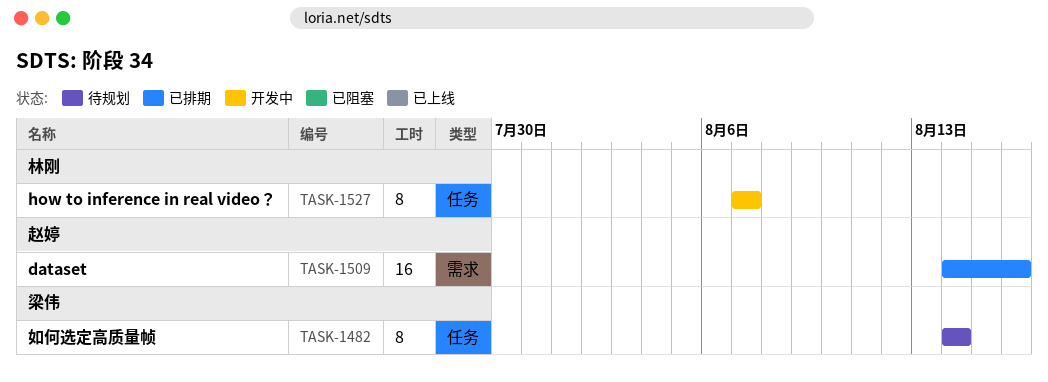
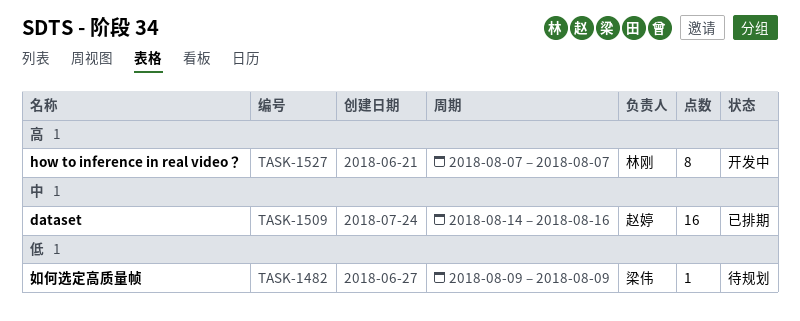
TASK-1482, estimate: 8 -> 1
TASK-1482, start: Aug 14 -> Aug 9
TASK-1482, due: Aug 14 -> Aug 9

